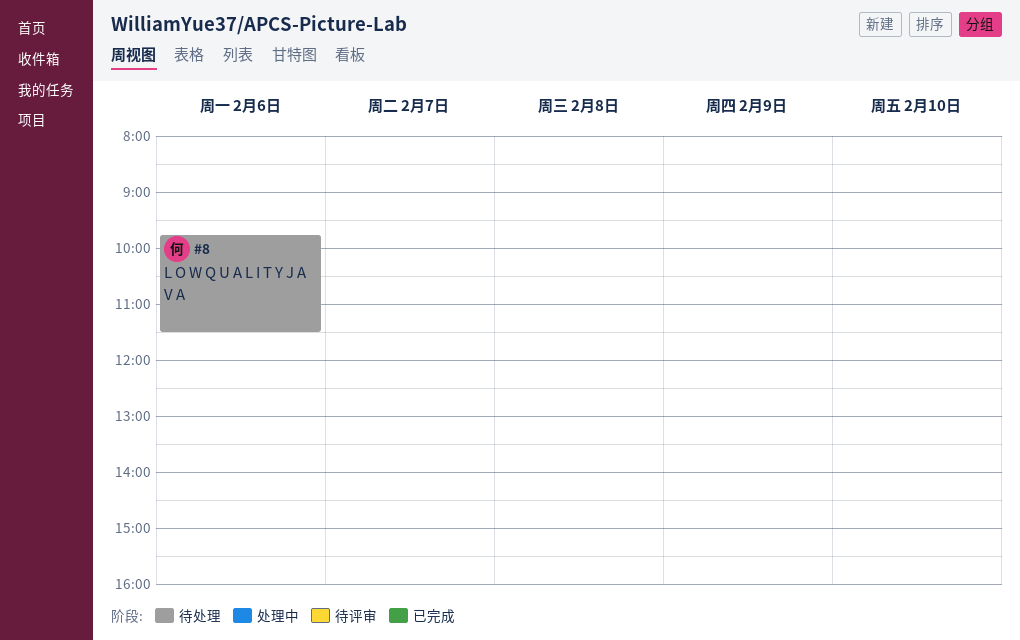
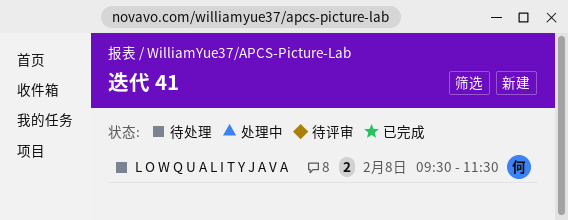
L O W Q U A L I T Y J A V A, day: Feb 6 -> Feb 8
L O W Q U A L I T Y J A V A, begins: 09:45 -> 09:30

